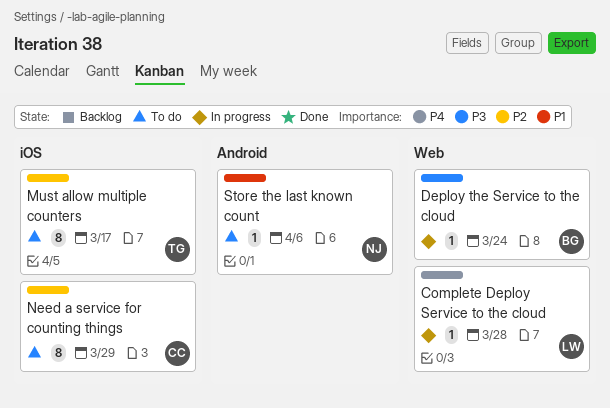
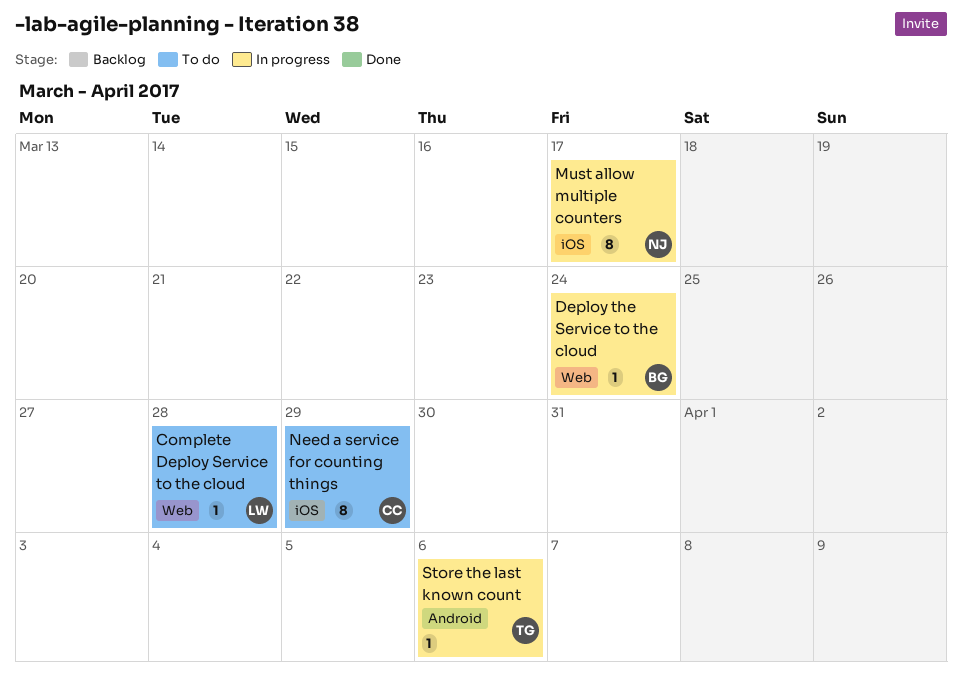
Complete Deploy Service to the cloud, status: In progress -> To do
Must allow multiple counters, status: To do -> In progress
Must allow multiple counters, owner: TG -> NJ
Store the last known count, status: To do -> In progress
Store the last known count, owner: NJ -> TG

